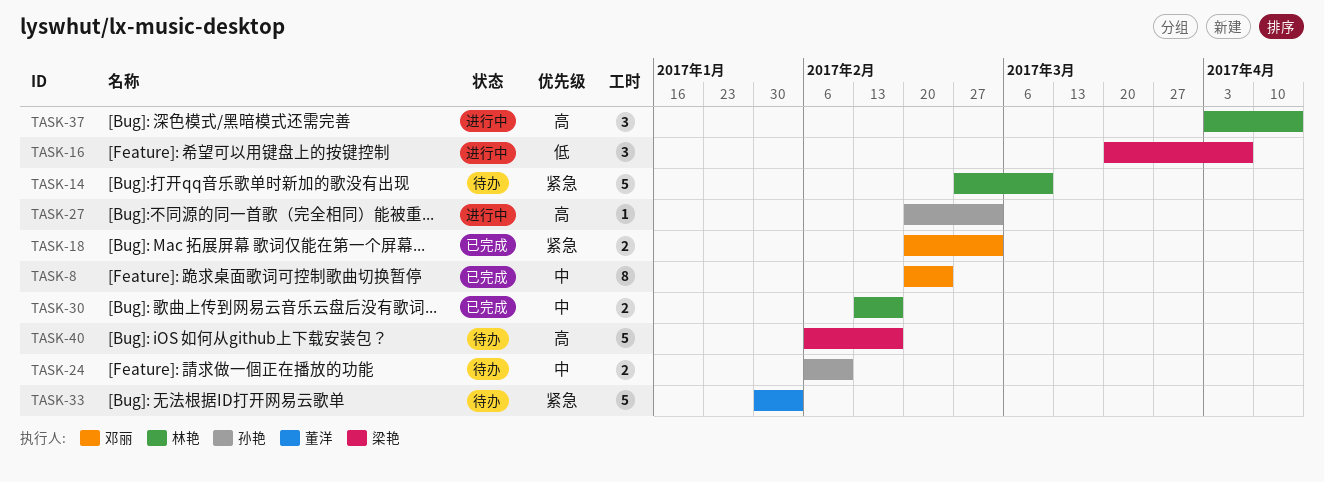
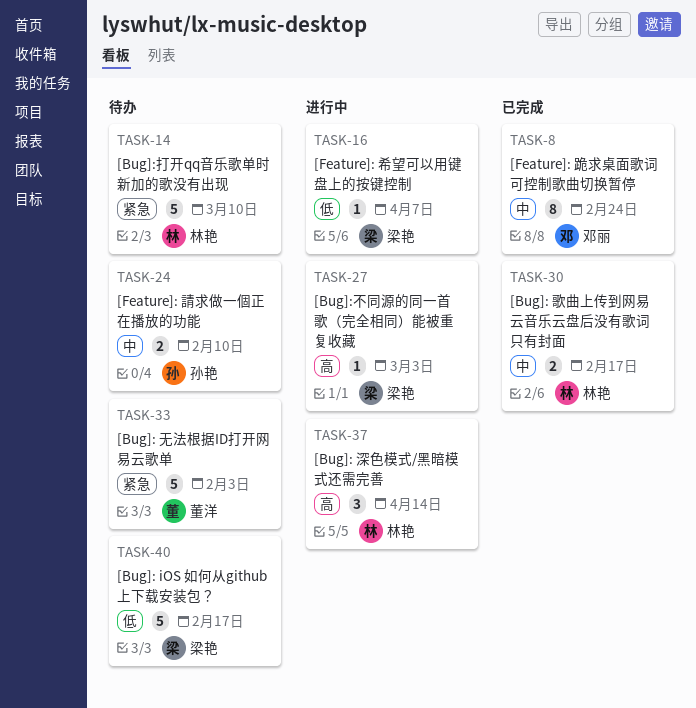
TASK-16, estimate: 3 -> 1
TASK-18: present -> none
TASK-27, owner: 孙艳 -> 梁艳
TASK-40, priority: 高 -> 低

